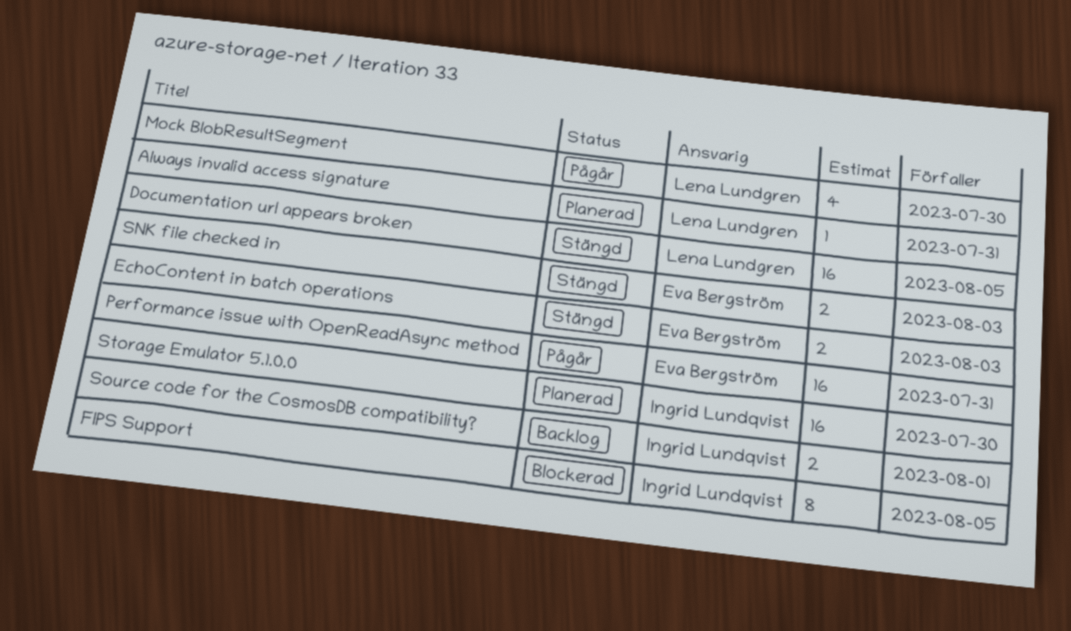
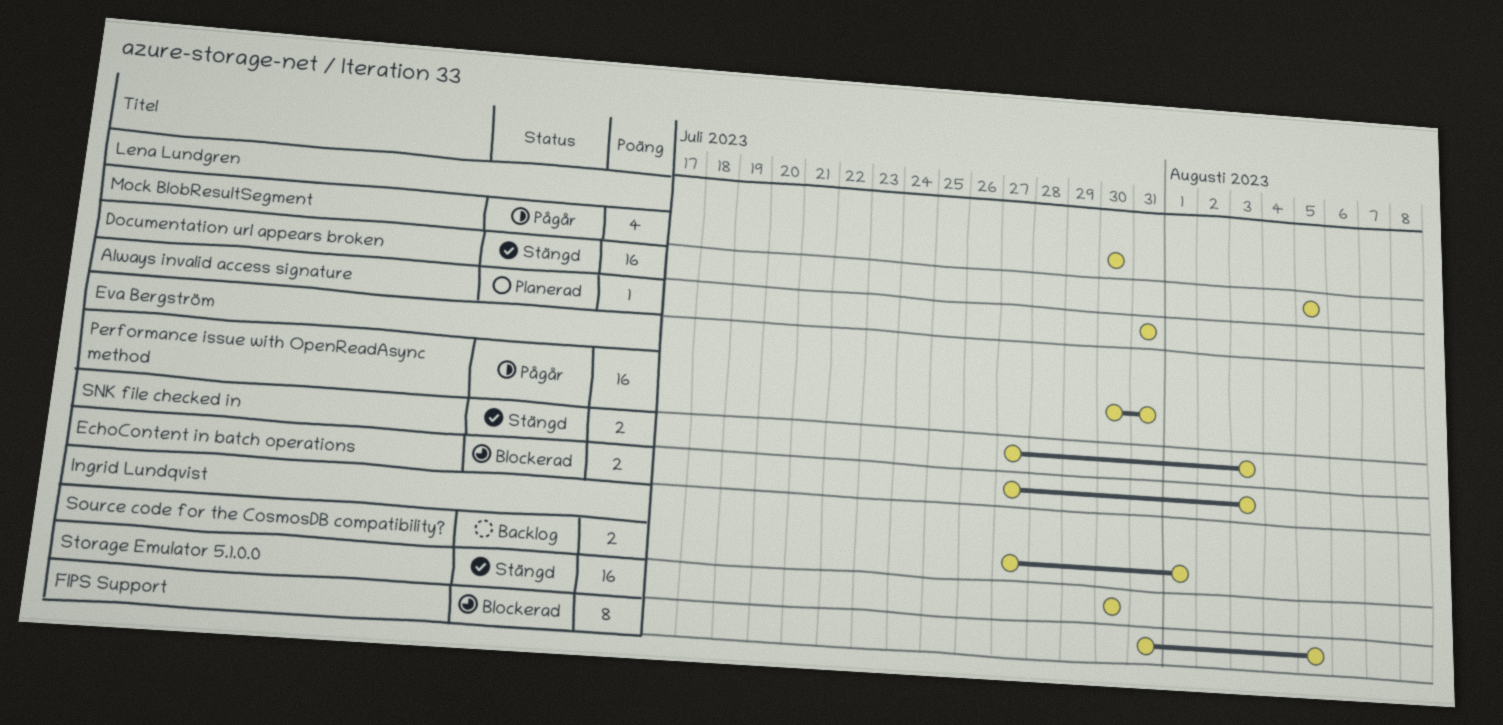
EchoContent in batch operations, status: Stängd -> Blockerad
Storage Emulator 5.1.0.0, status: Planerad -> Stängd

